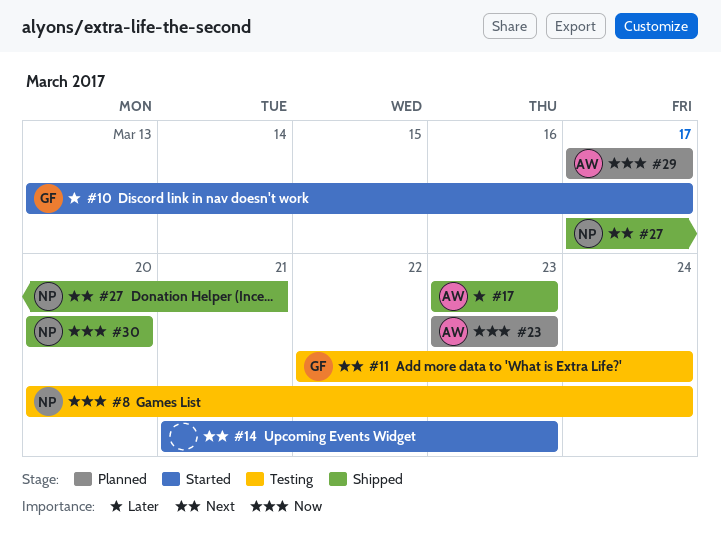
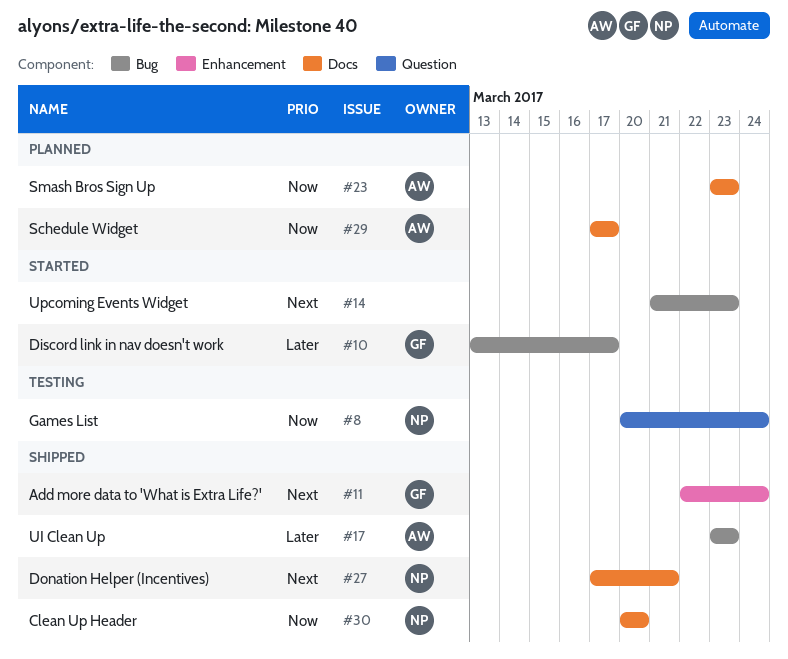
#11, status: Testing -> Shipped

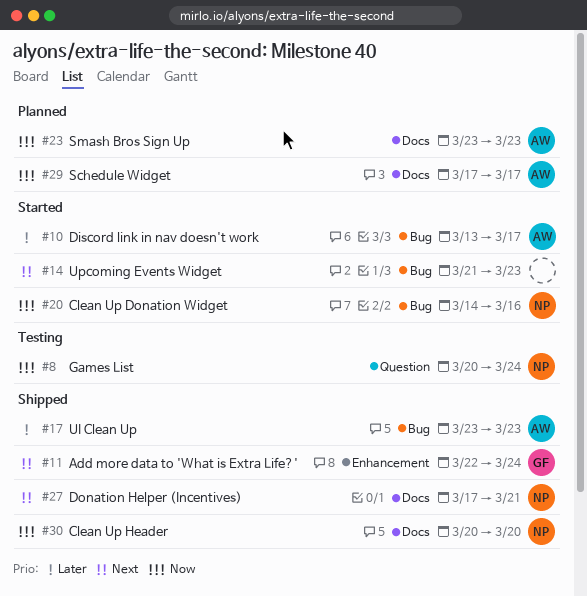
#10, owner: GF -> AW
#20: none -> present

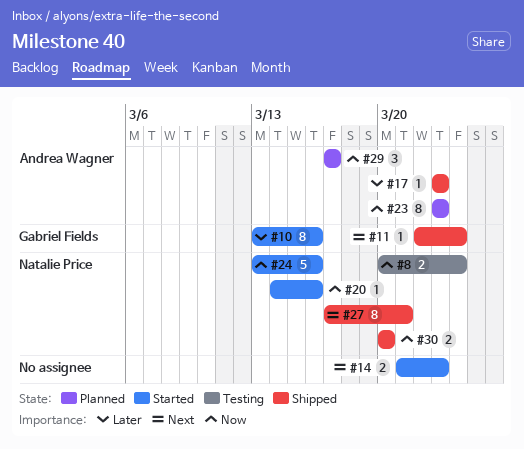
#10, owner: Andrea Wagner -> Gabriel Fields
#10, due: Mar 17 -> Mar 16
#24: none -> present

